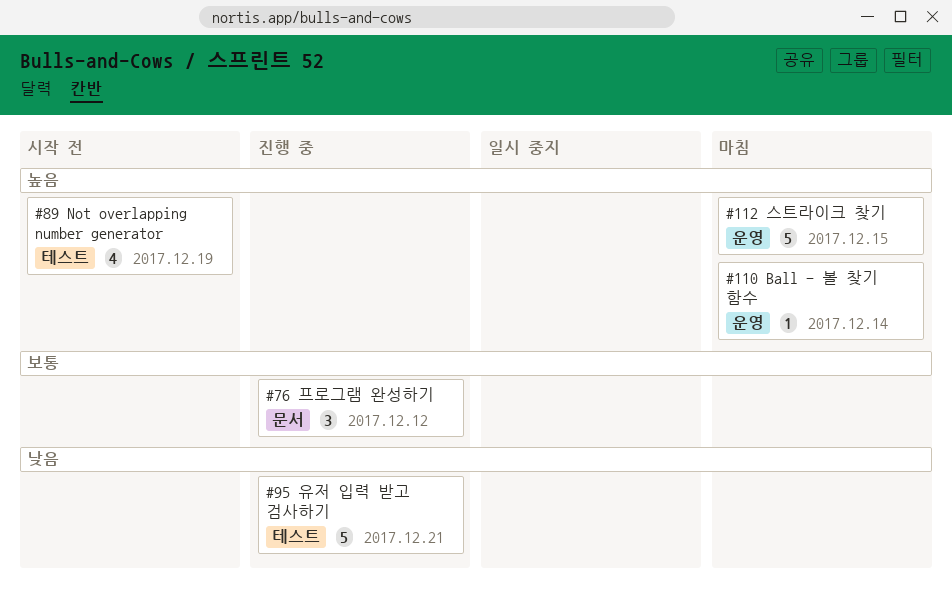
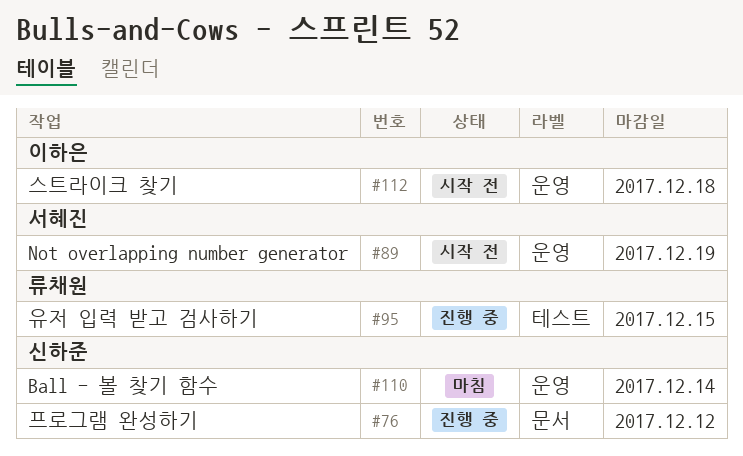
#89, label: 테스트 -> 운영
#95, due: Dec 21 -> Dec 15
#112, status: 마침 -> 시작 전
#112, due: Dec 15 -> Dec 18

